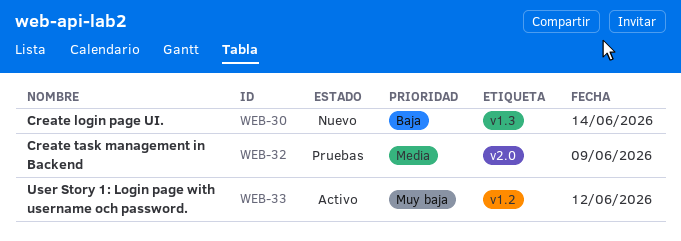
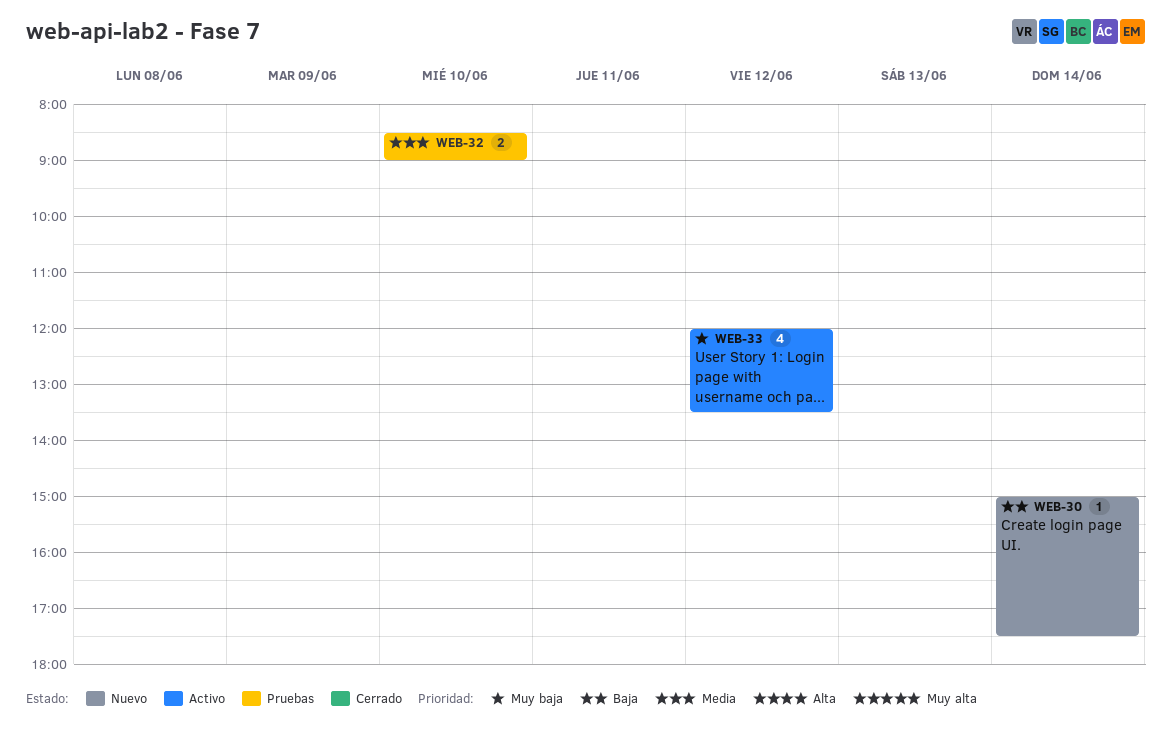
WEB-32, day: Jun 9 -> Jun 10

